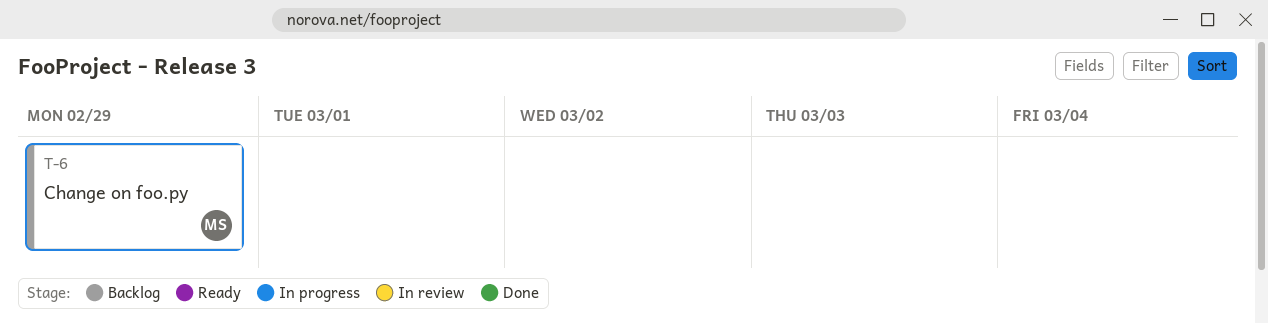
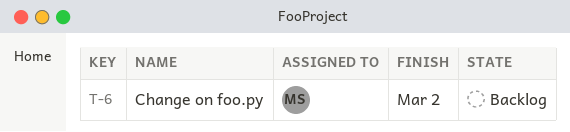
T-6, due: Feb 29 -> Mar 2

